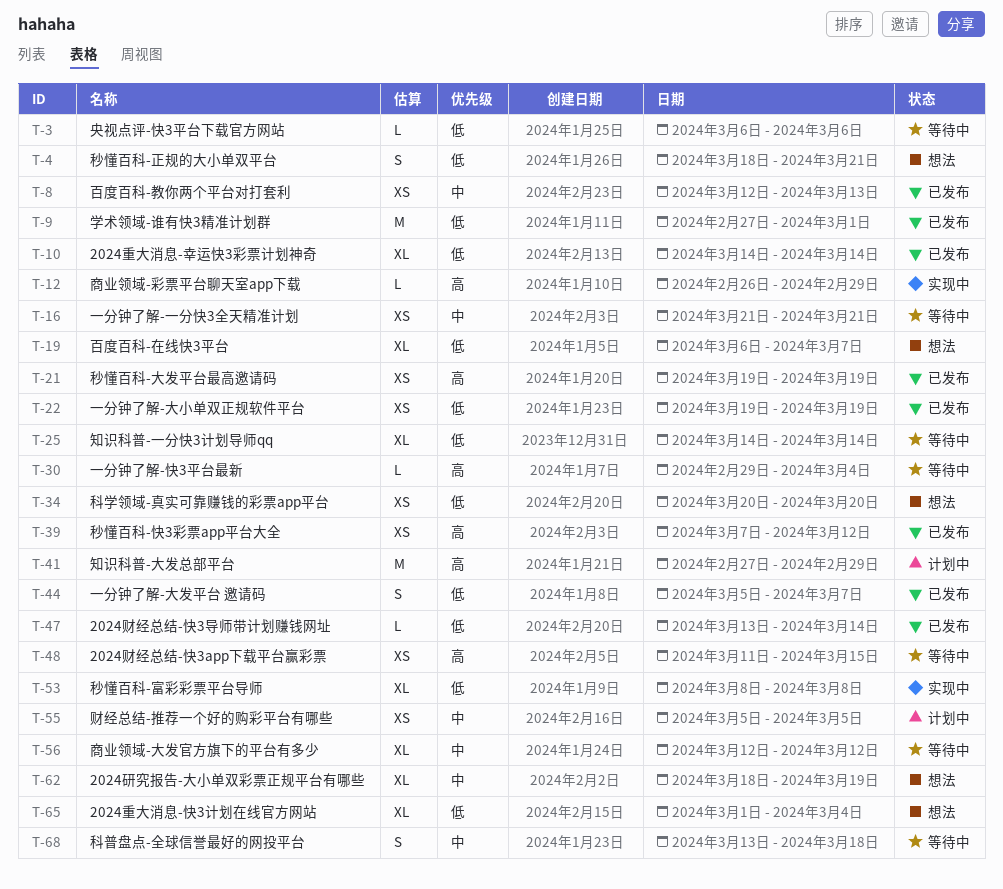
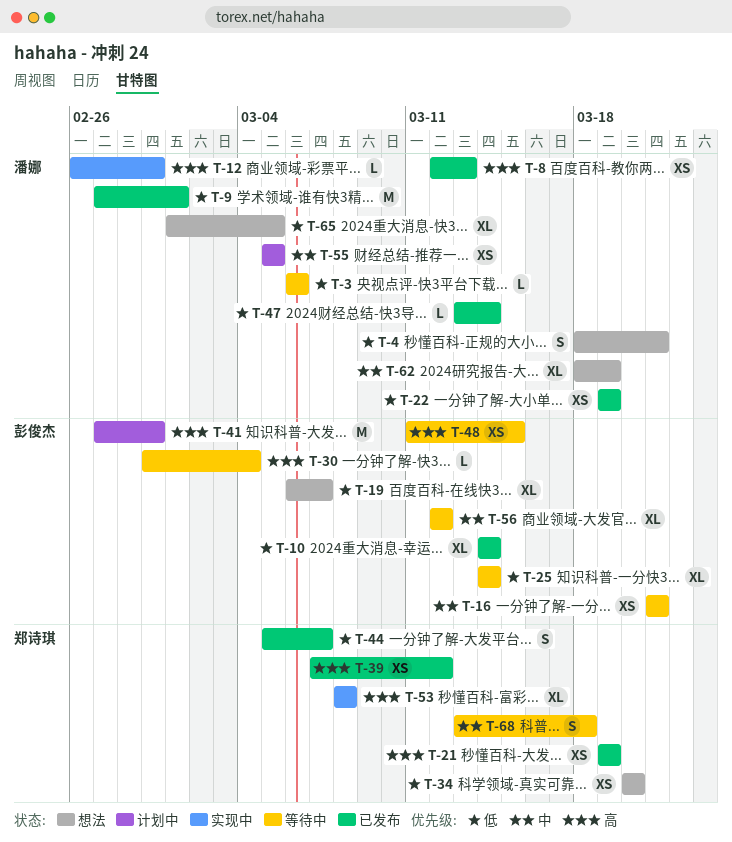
T-8, priority: 中 -> 高
T-53, priority: 低 -> 高
T-65, due: Mar 4 -> Mar 5

